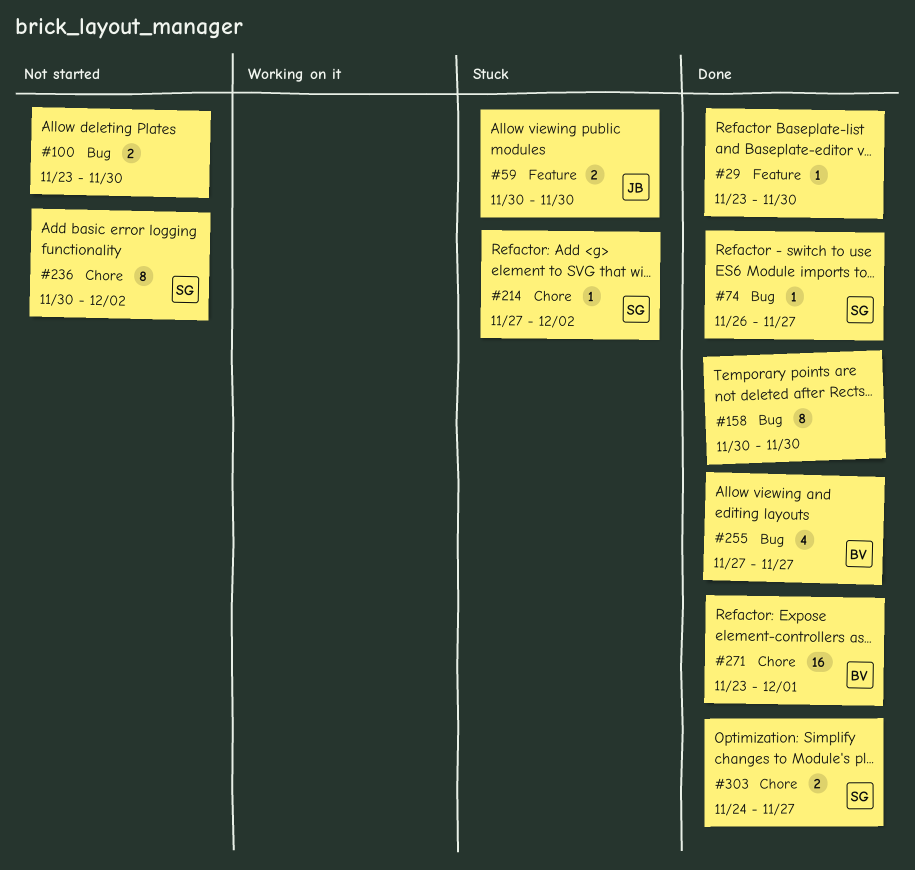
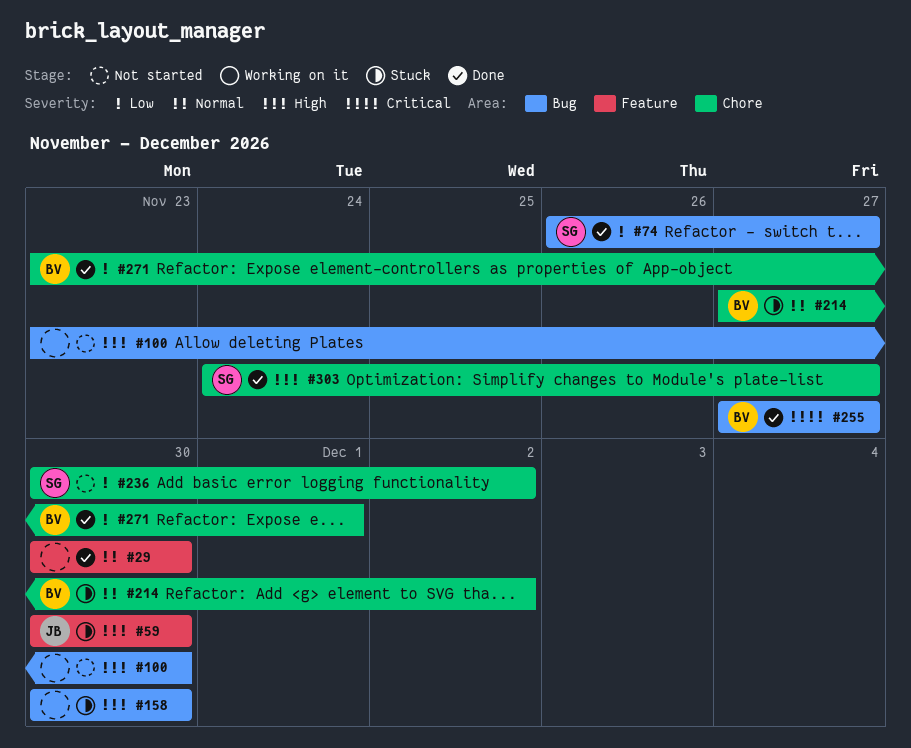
#29, start: Nov 23 -> Nov 30
#158, status: Done -> Stuck
#214, owner: SG -> BV

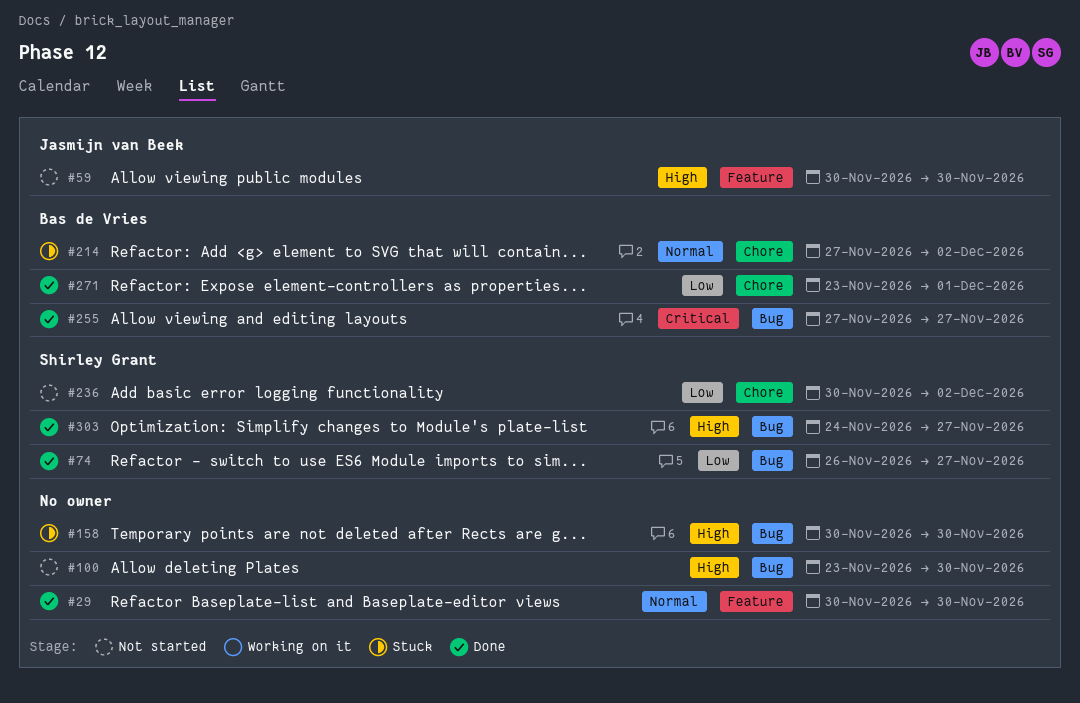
#59, status: Stuck -> Not started
#303, label: Chore -> Bug

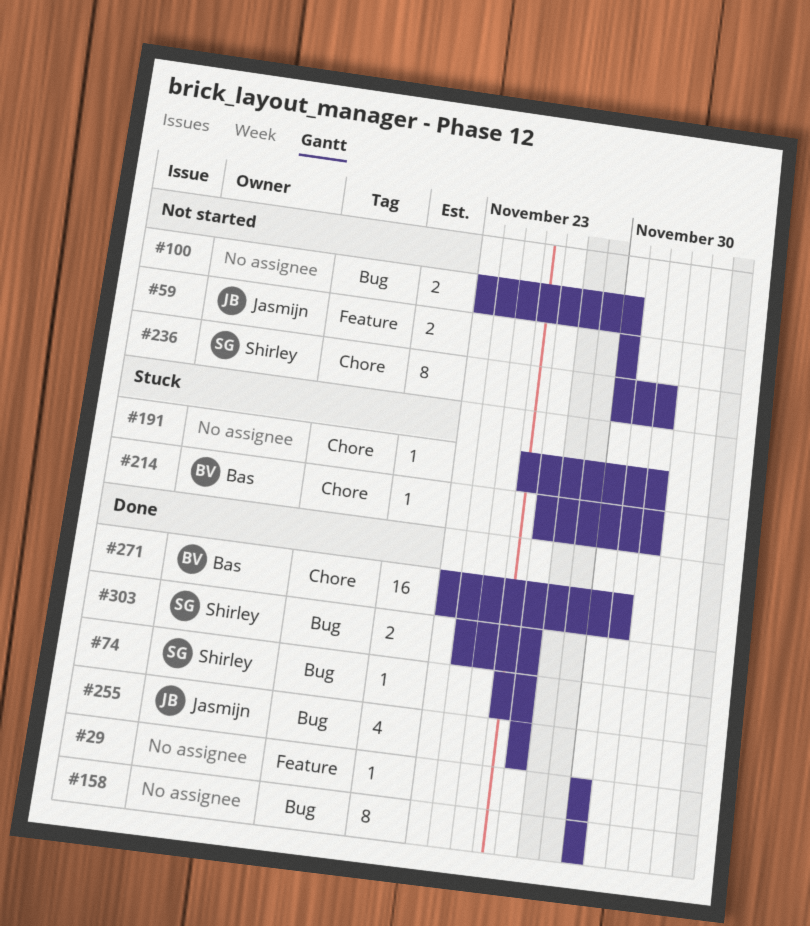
#158, status: Stuck -> Done
#191: none -> present
#255, owner: Bas de Vries -> Jasmijn van Beek

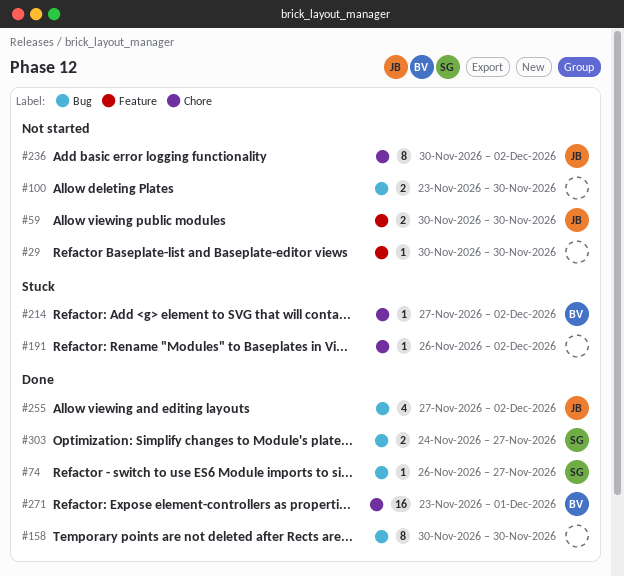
#29, status: Done -> Not started
#236, owner: Shirley -> Jasmijn
#255, due: Nov 27 -> Dec 2

